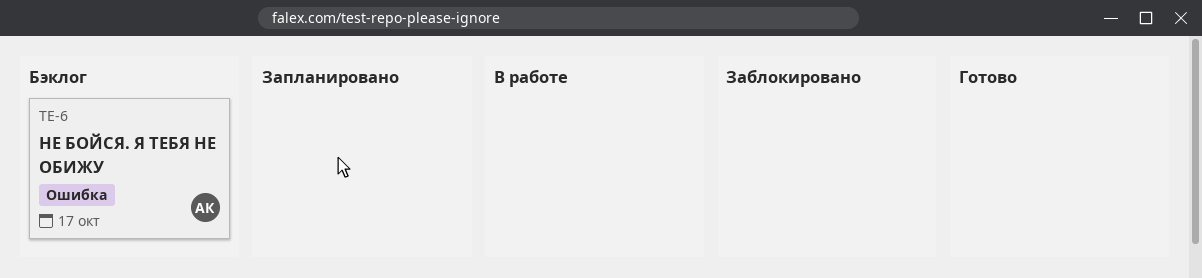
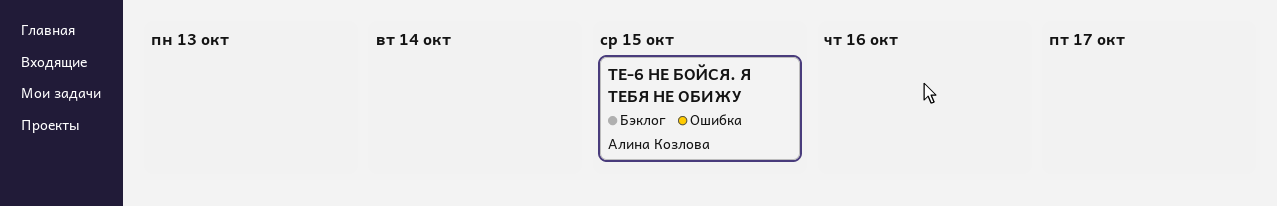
TE-6, due: Oct 17 -> Oct 15

